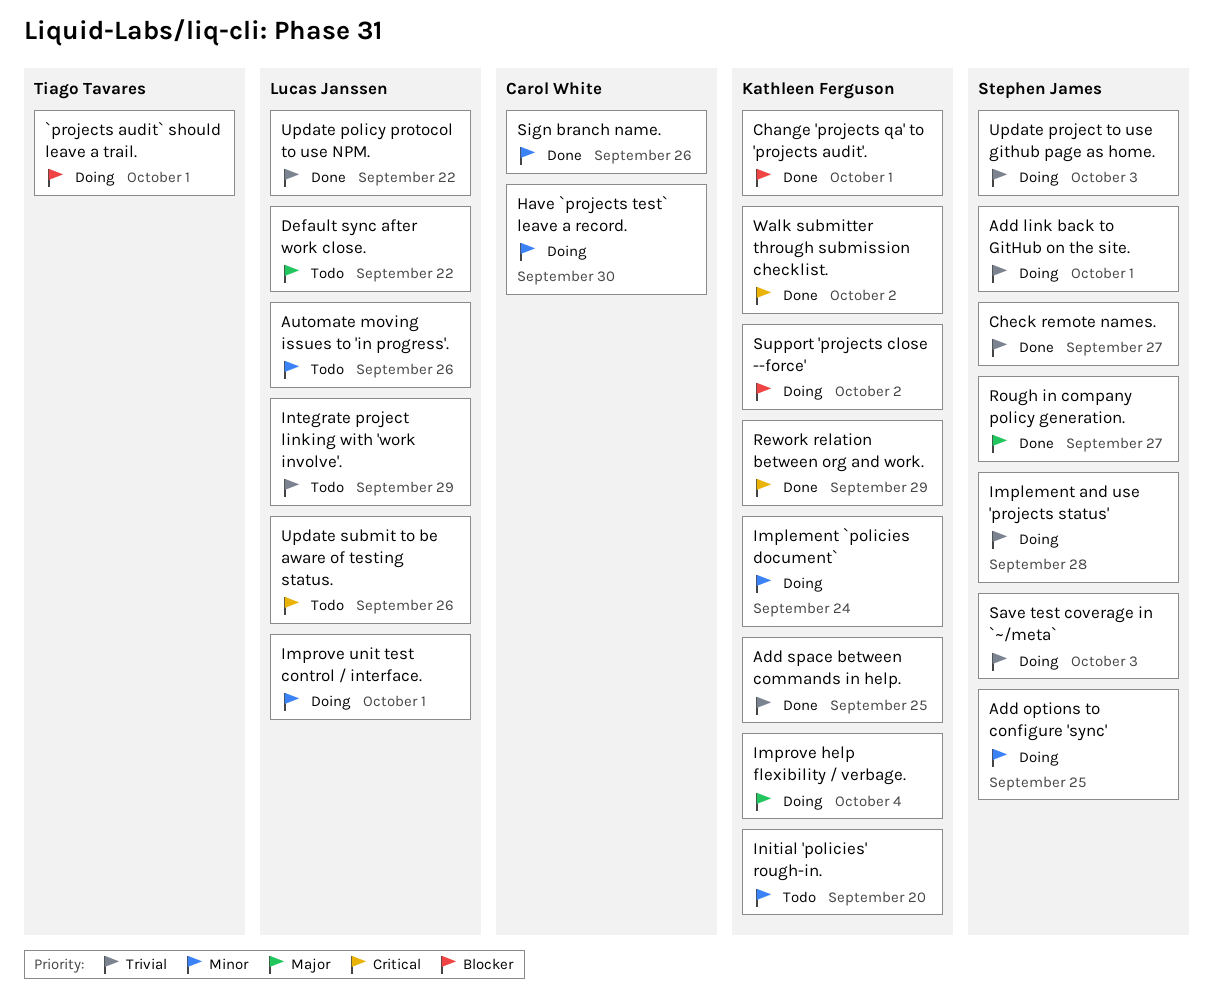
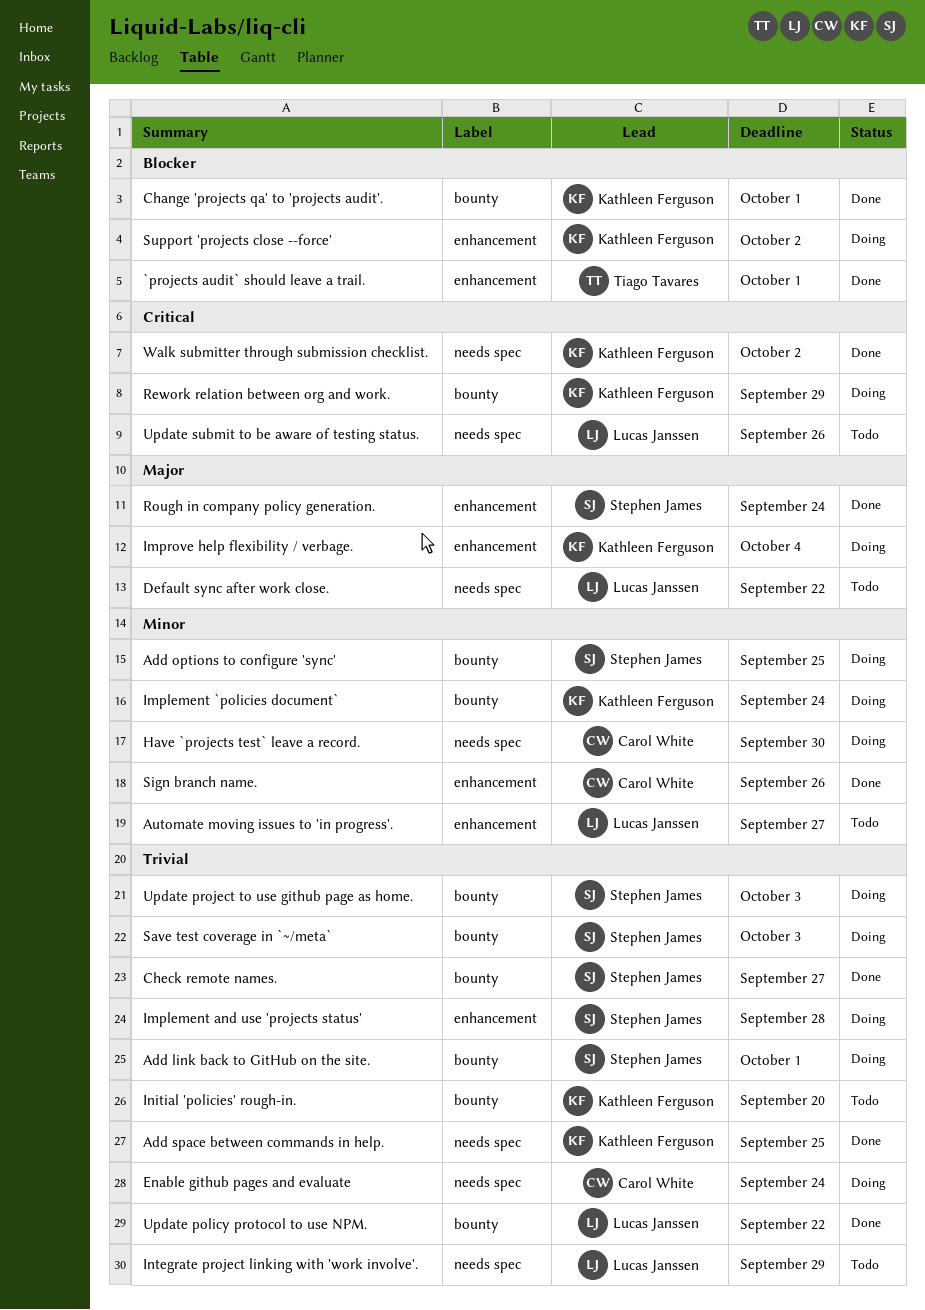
`projects audit` should leave a trail., status: Doing -> Done
Automate moving issues to 'in progress'., due: Sep 26 -> Sep 27
Enable github pages and evaluate: none -> present
Improve unit test control / interface.: present -> none
Initial 'policies' rough-in., priority: Minor -> Trivial
Rework relation between org and work., status: Done -> Doing
Rough in company policy generation., due: Sep 27 -> Sep 24

